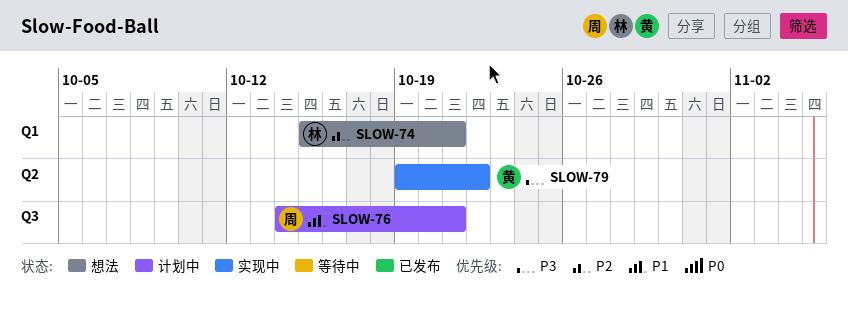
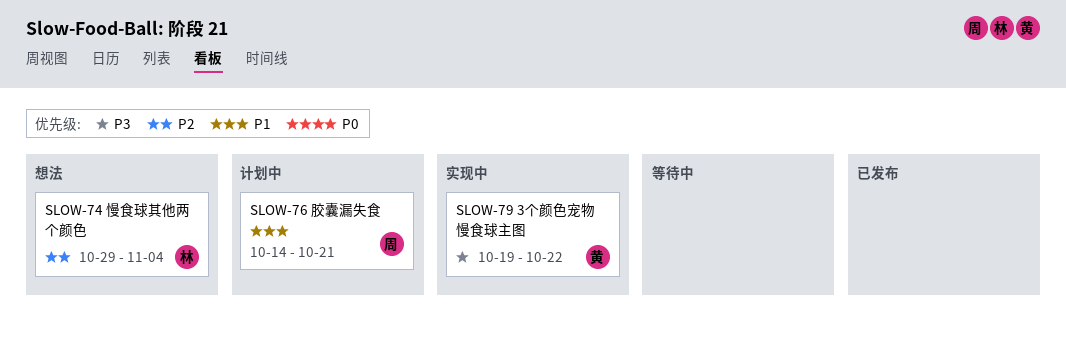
SLOW-74, start: Oct 15 -> Oct 29
SLOW-74, due: Oct 21 -> Nov 4

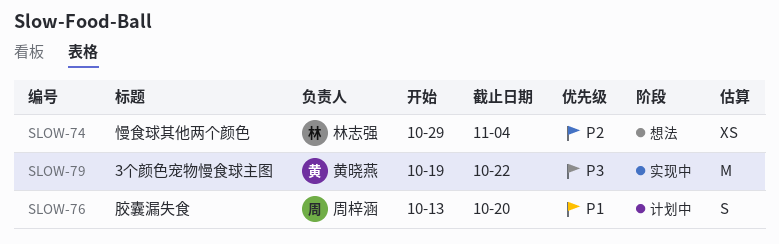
SLOW-76, start: Oct 14 -> Oct 13
SLOW-76, due: Oct 21 -> Oct 20

